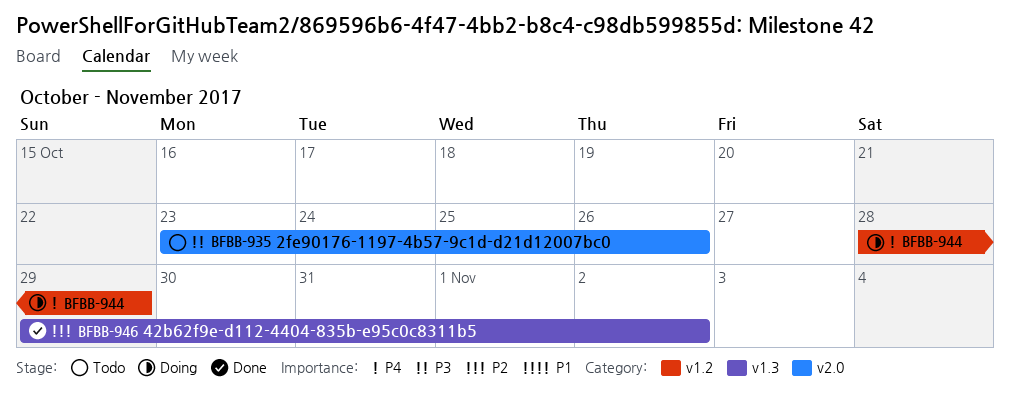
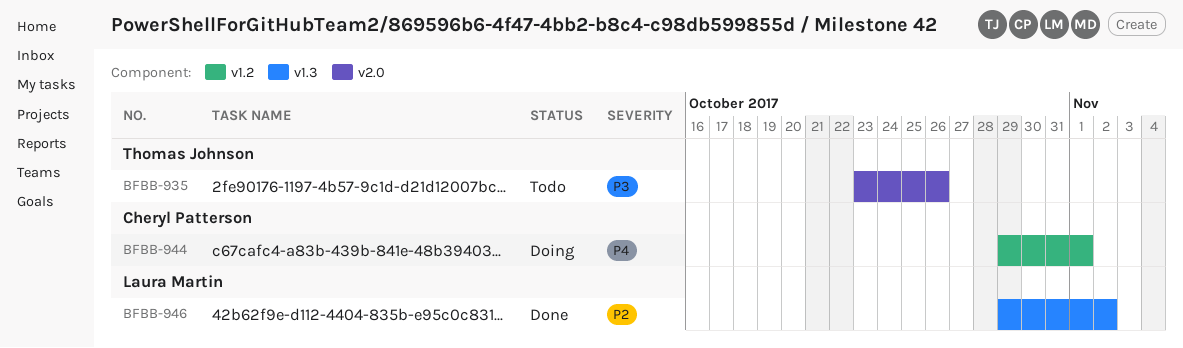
BFBB-944, start: Oct 28 -> Oct 29
BFBB-944, due: Oct 29 -> Nov 1

